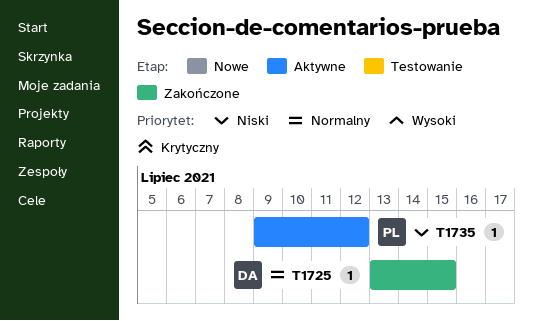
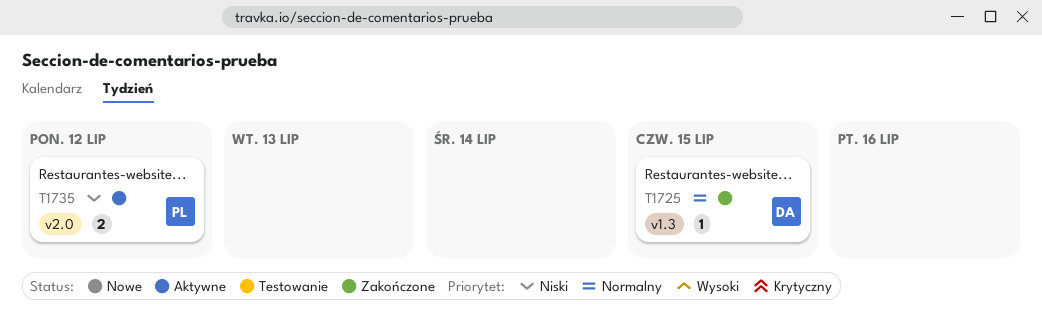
T1735, estimate: 1 -> 2

